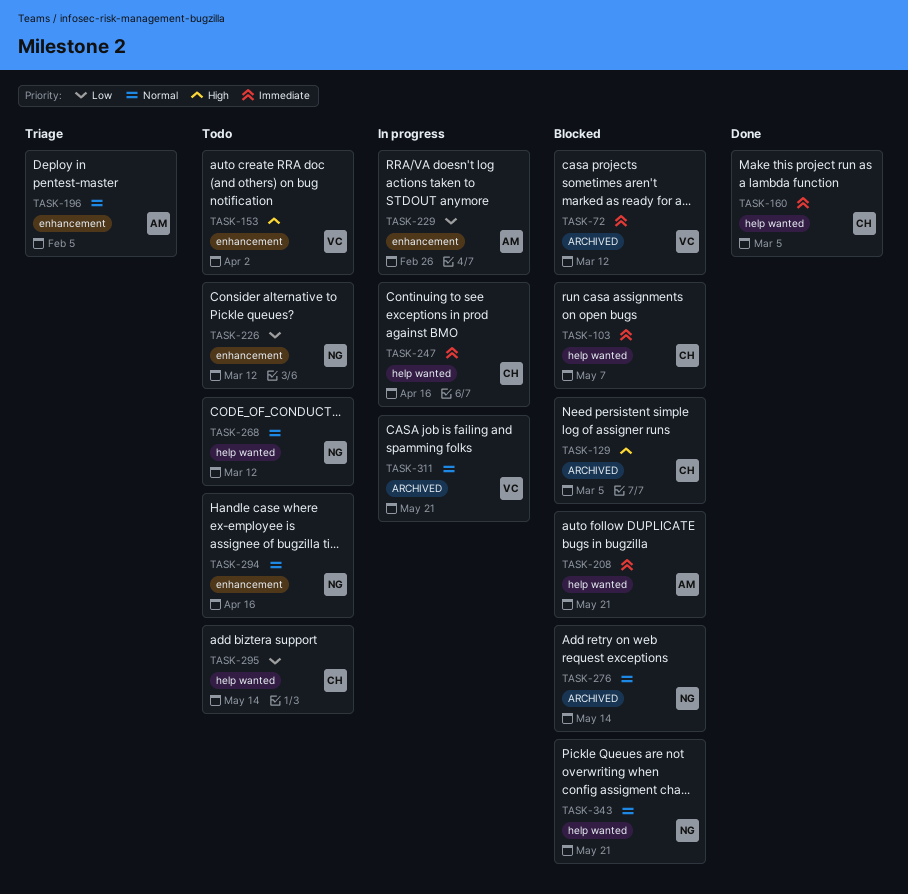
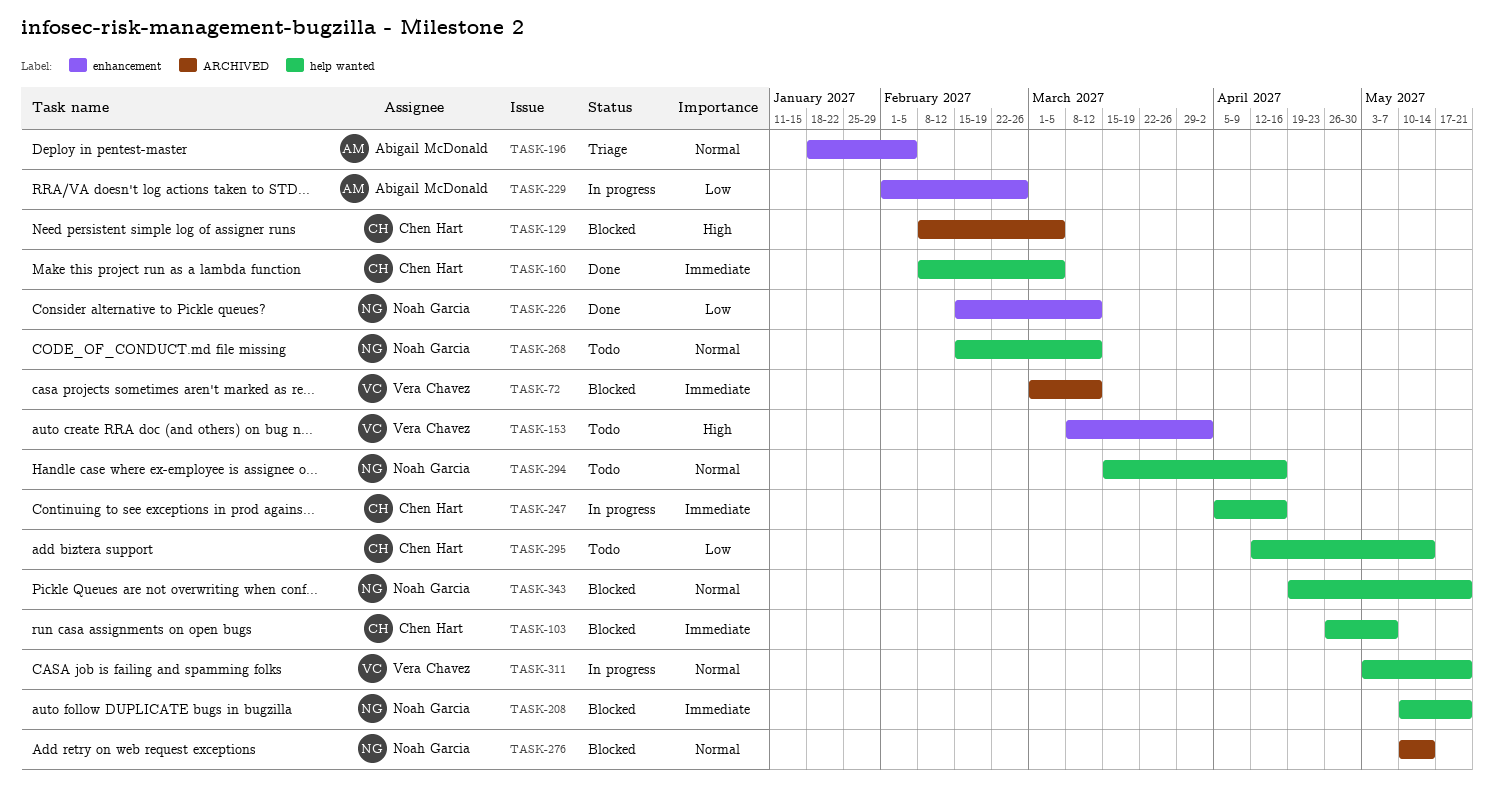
TASK-208, owner: Abigail McDonald -> Noah Garcia
TASK-226, status: Todo -> Done
TASK-294, label: enhancement -> help wanted
TASK-311, label: ARCHIVED -> help wanted

